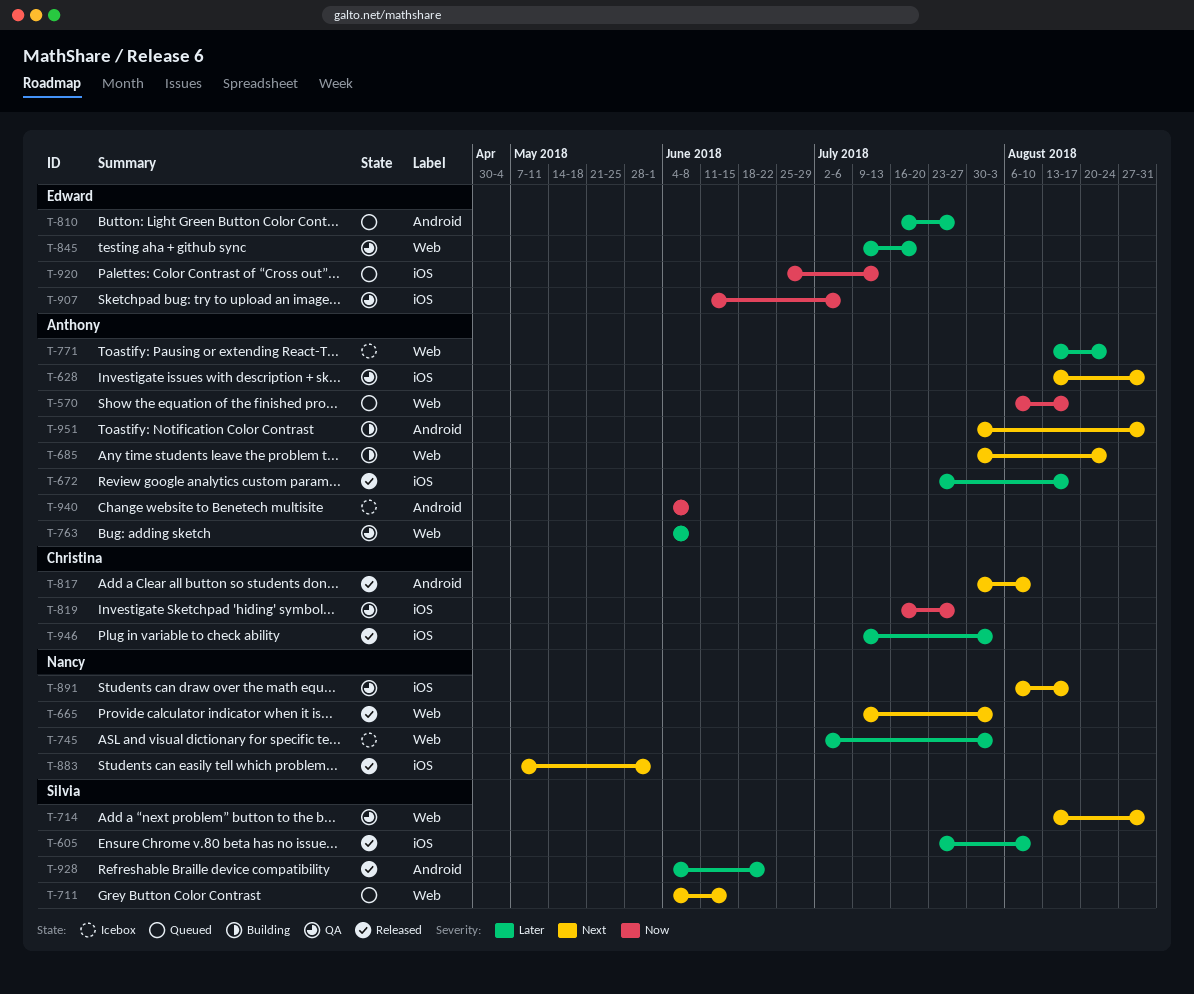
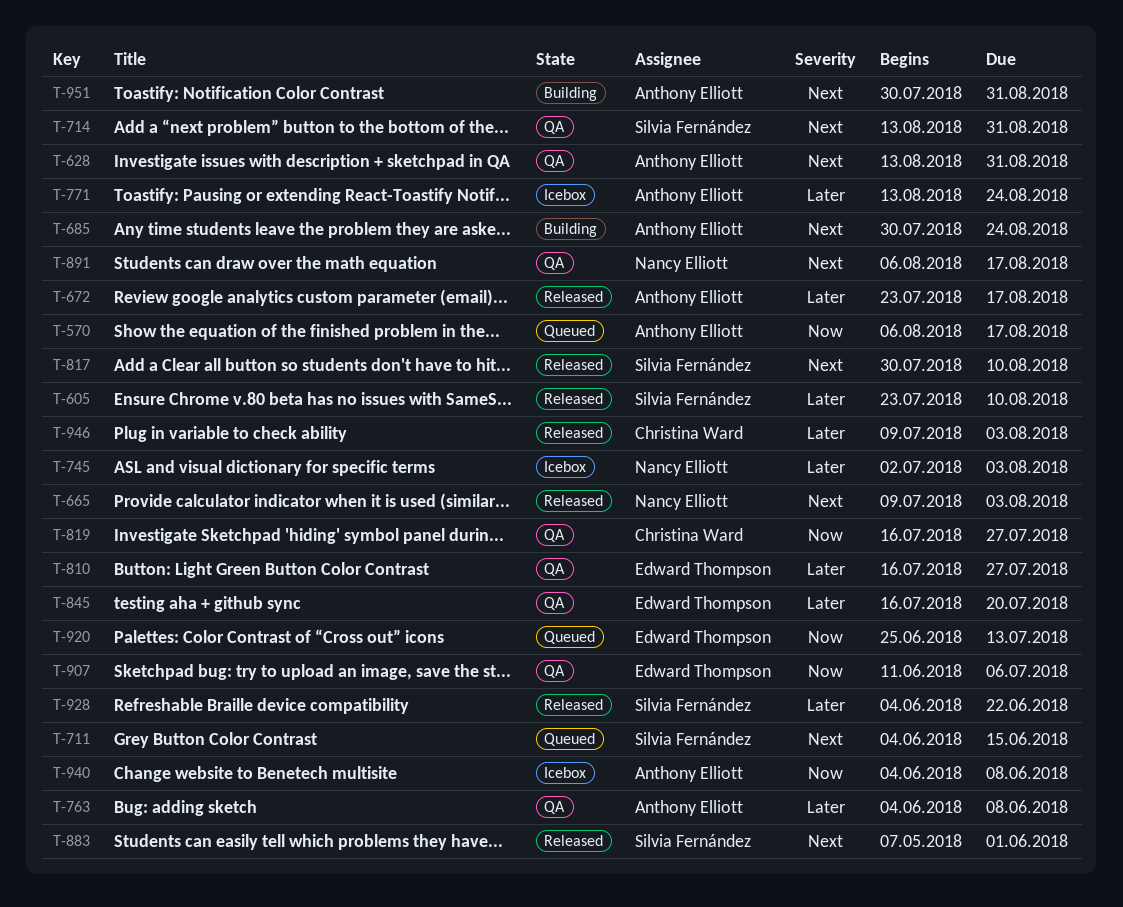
T-810, status: Queued -> QA
T-817, owner: Christina Ward -> Silvia Fernández
T-845, start: Jul 9 -> Jul 16
T-883, owner: Nancy Elliott -> Silvia Fernández

